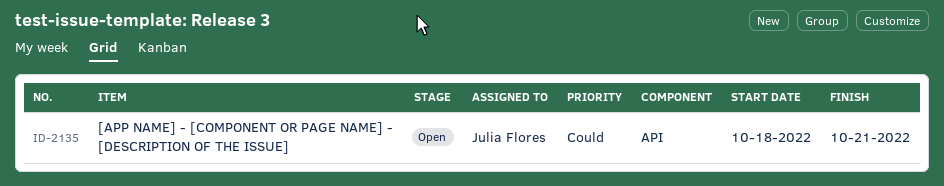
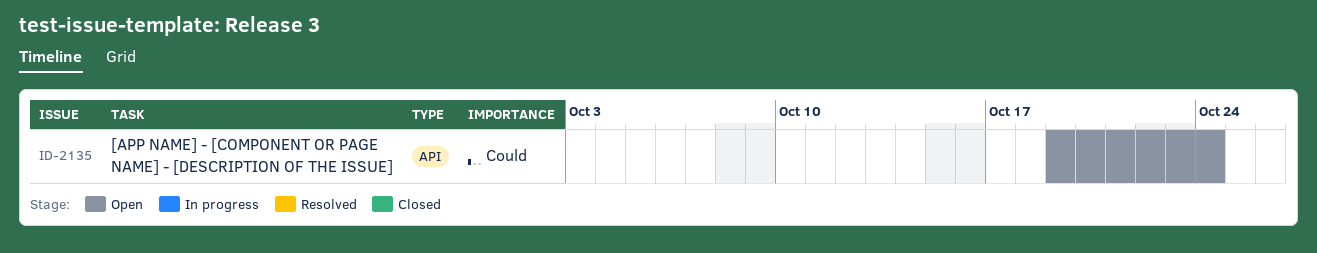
ID-2135, start: Oct 18 -> Oct 19
ID-2135, due: Oct 21 -> Oct 24

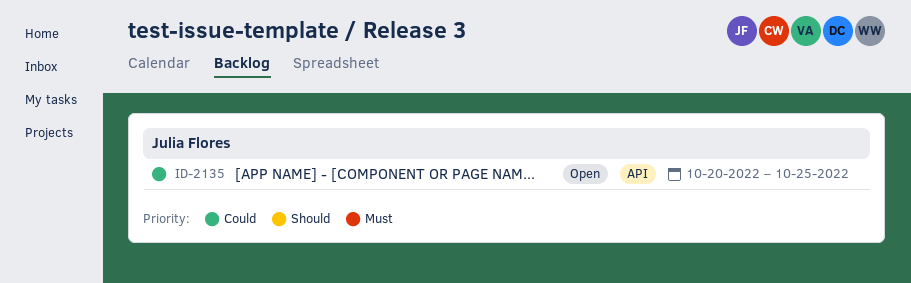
ID-2135, start: Oct 19 -> Oct 20
ID-2135, due: Oct 24 -> Oct 25

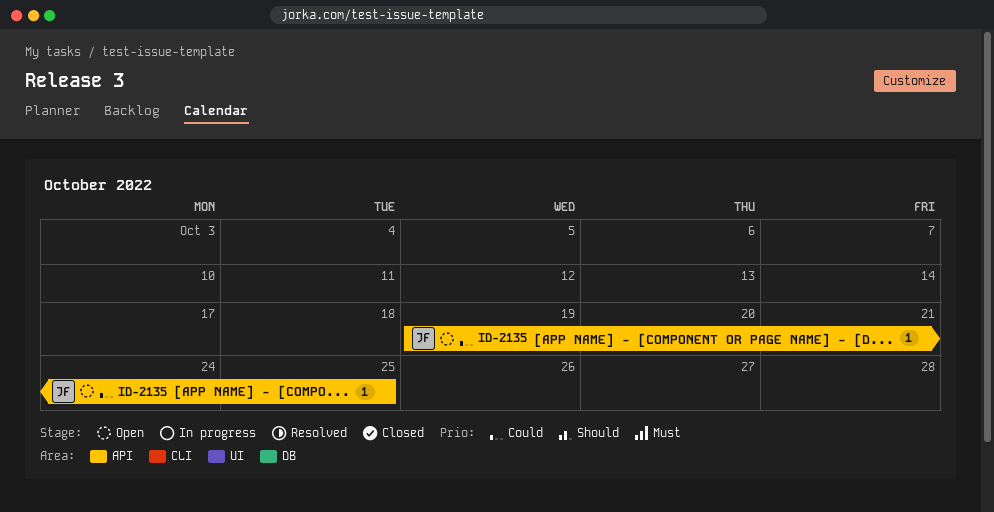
ID-2135, start: Oct 20 -> Oct 19

